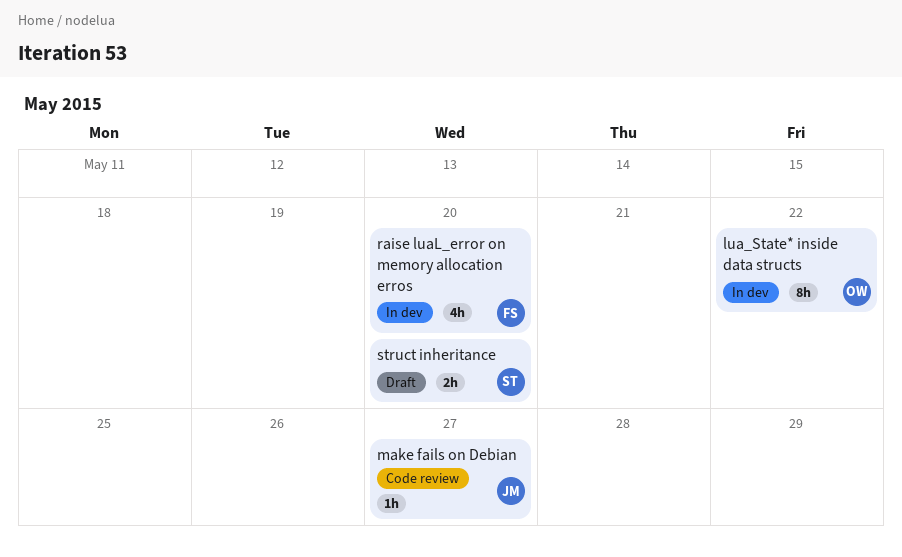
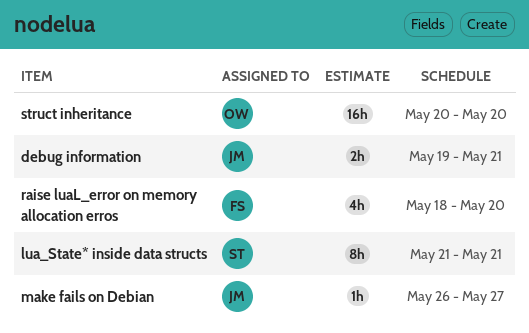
debug information: none -> present
lua_State* inside data structs, owner: OW -> ST
lua_State* inside data structs, due: May 22 -> May 21
struct inheritance, owner: ST -> OW
struct inheritance, estimate: 2h -> 16h

